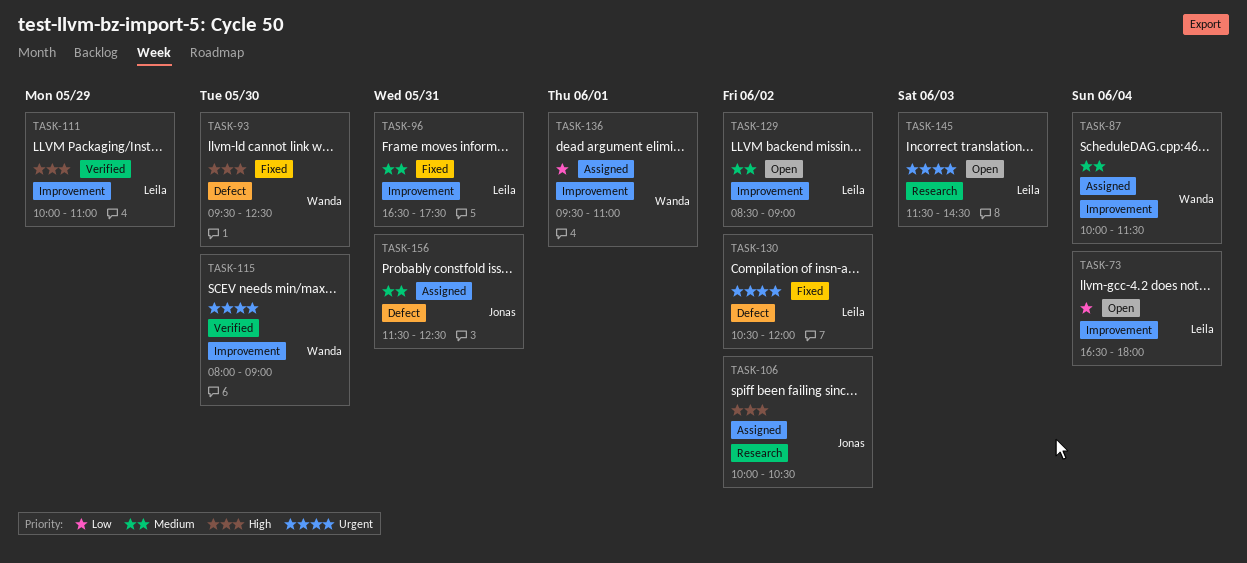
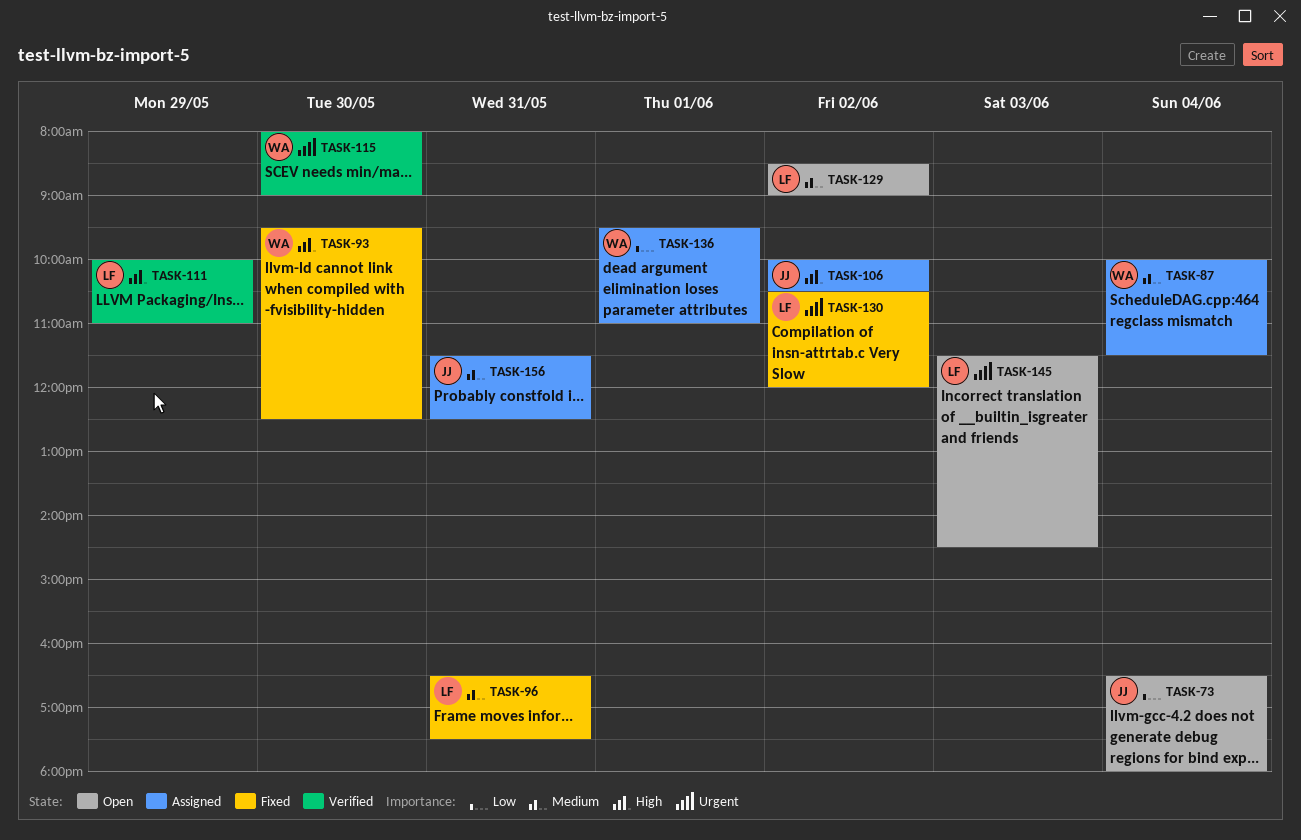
TASK-73, owner: Leila -> Jonas

